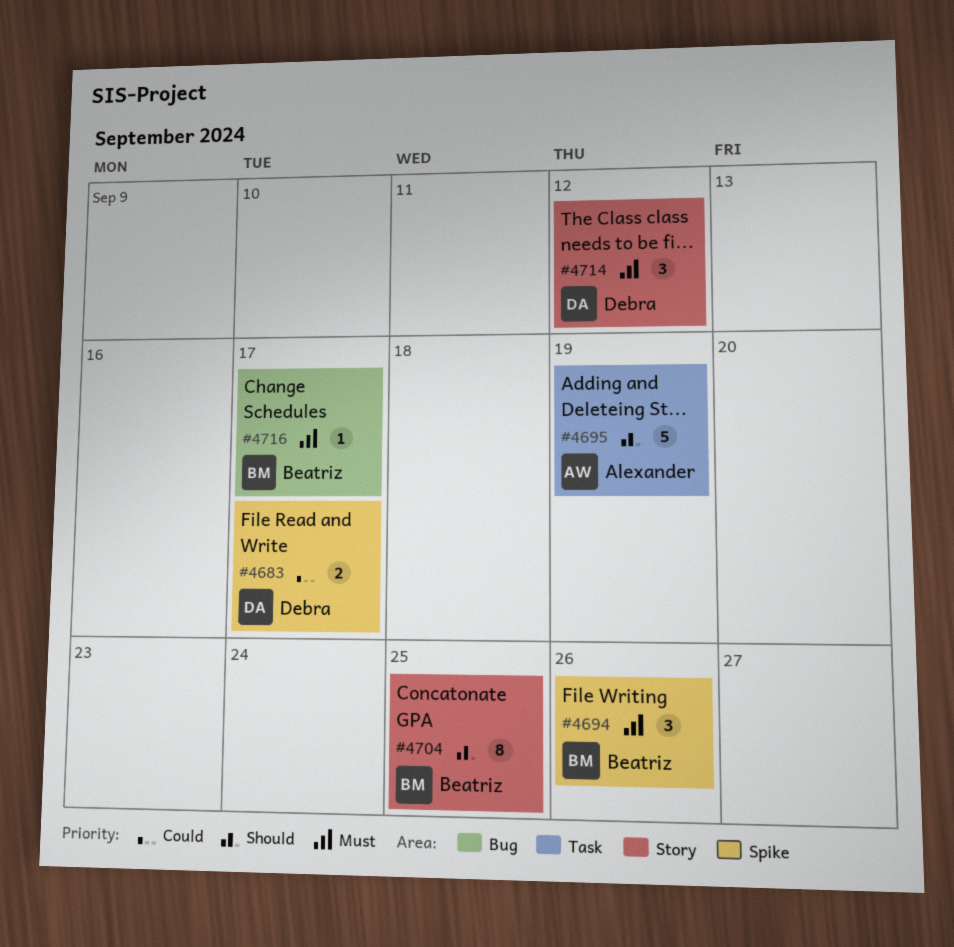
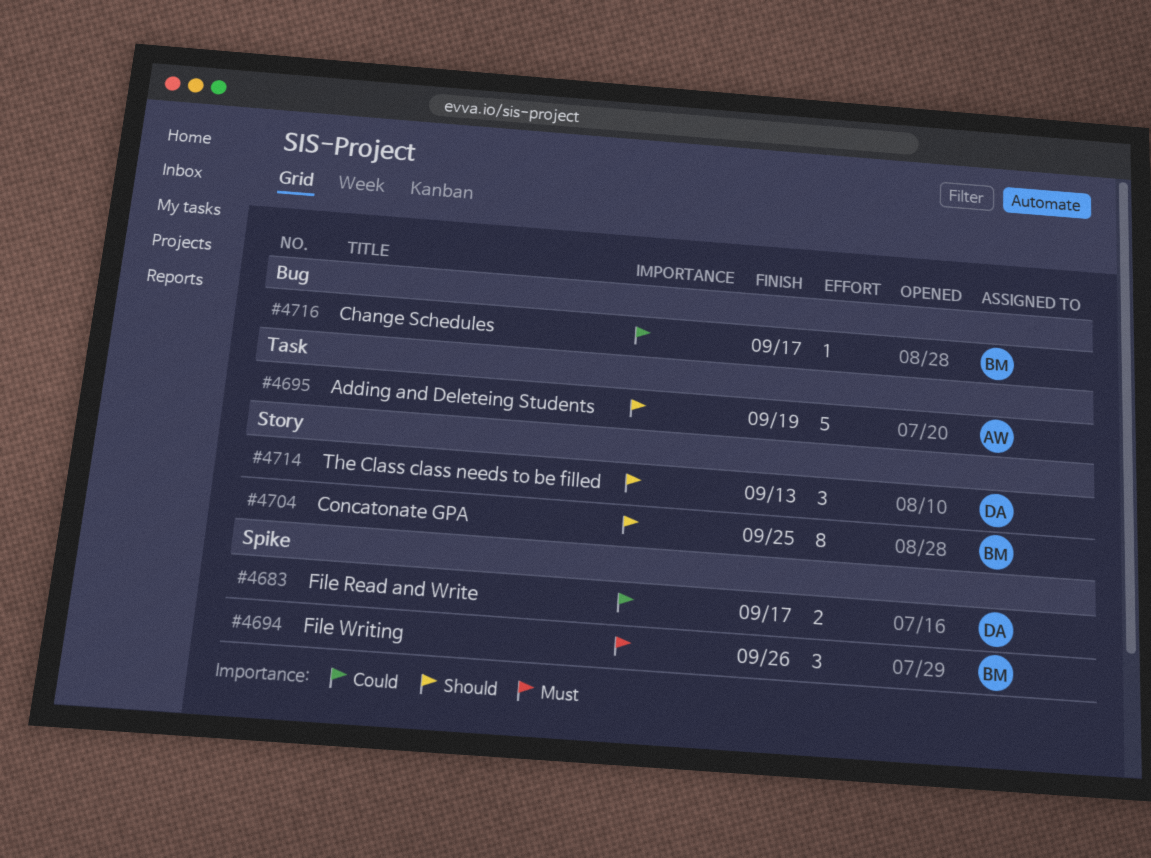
#4714, priority: Must -> Should
#4714, due: Sep 12 -> Sep 13
#4716, priority: Must -> Could

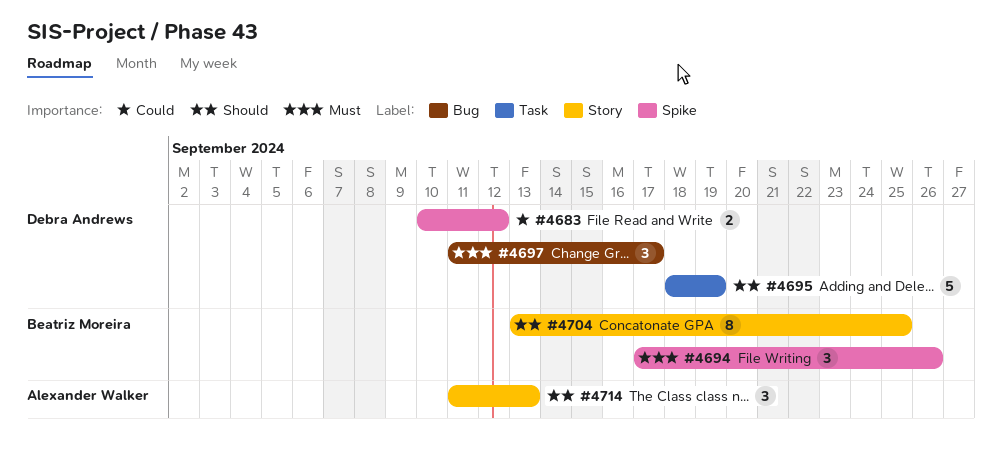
#4683, due: Sep 17 -> Sep 12
#4695, owner: Alexander Walker -> Debra Andrews
#4697: none -> present
#4714, owner: Debra Andrews -> Alexander Walker
#4716: present -> none

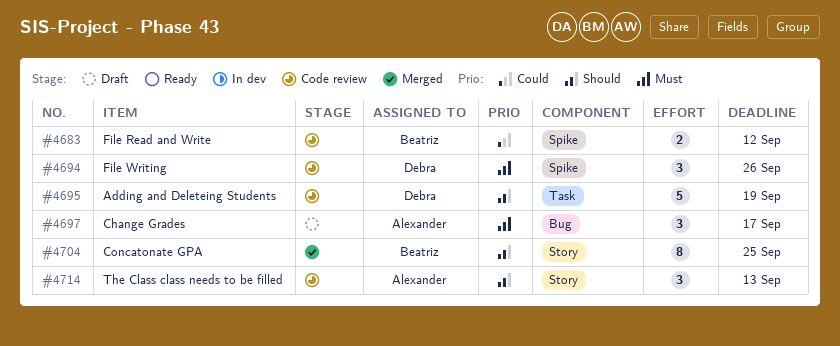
#4683, owner: Debra Andrews -> Beatriz Moreira
#4694, owner: Beatriz Moreira -> Debra Andrews
#4697, owner: Debra Andrews -> Alexander Walker

